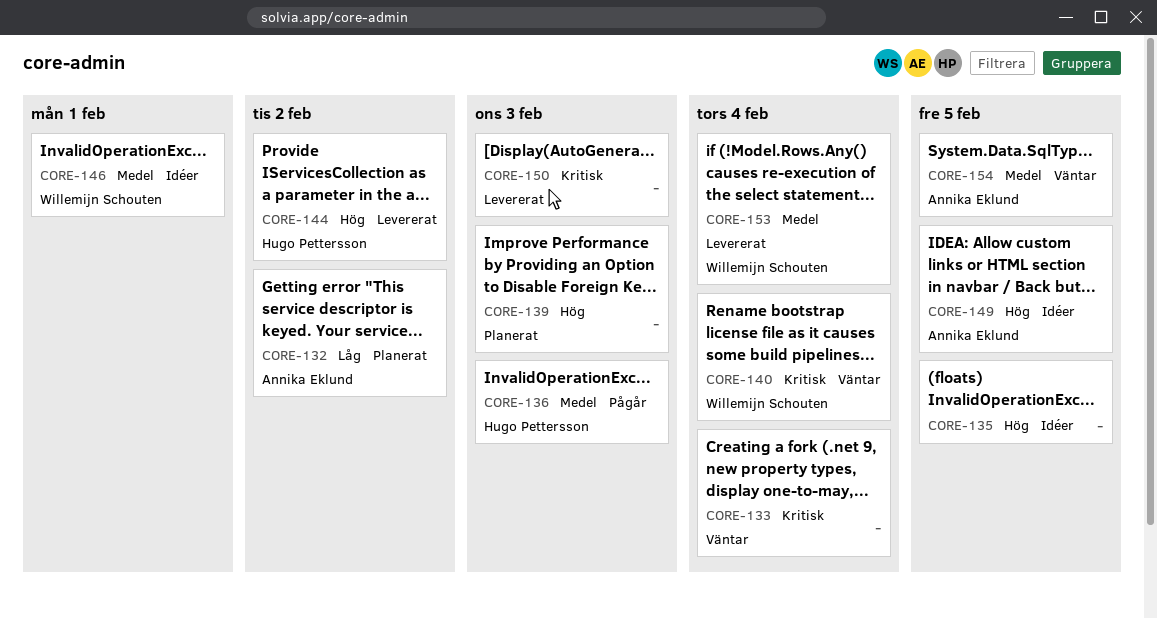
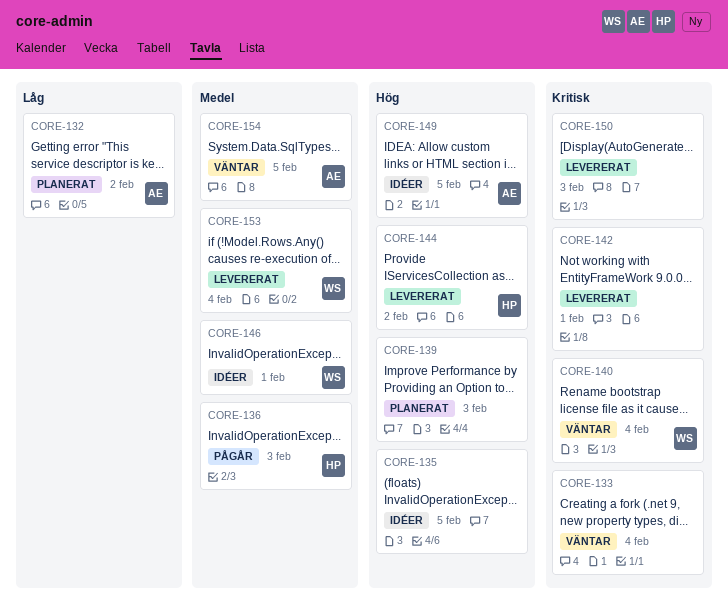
CORE-142: none -> present

